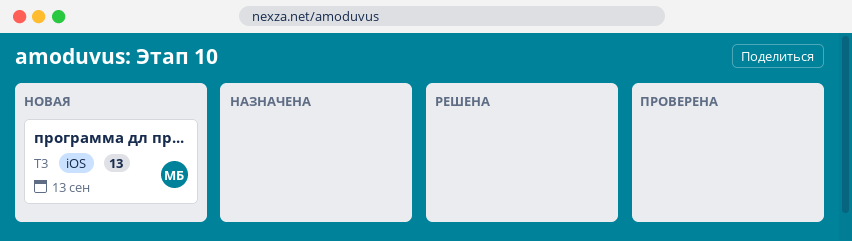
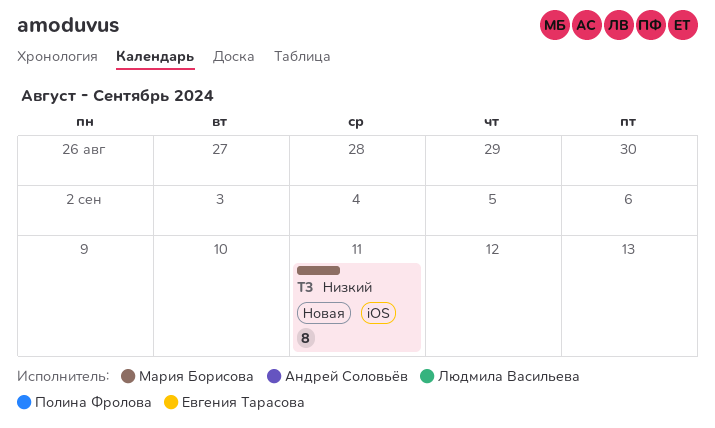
T3, estimate: 13 -> 8
T3, due: Sep 13 -> Sep 11

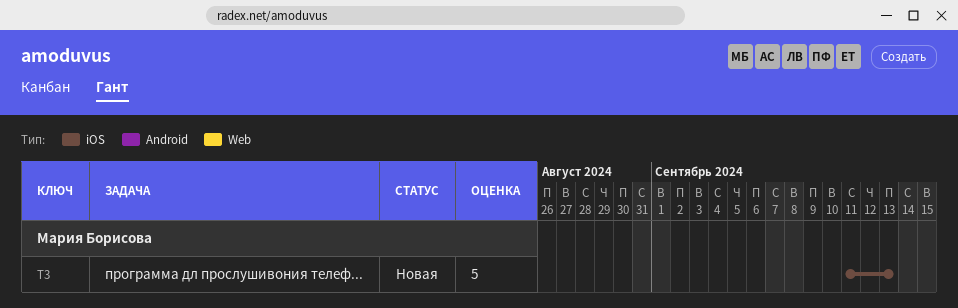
T3, estimate: 8 -> 5
T3, due: Sep 11 -> Sep 13

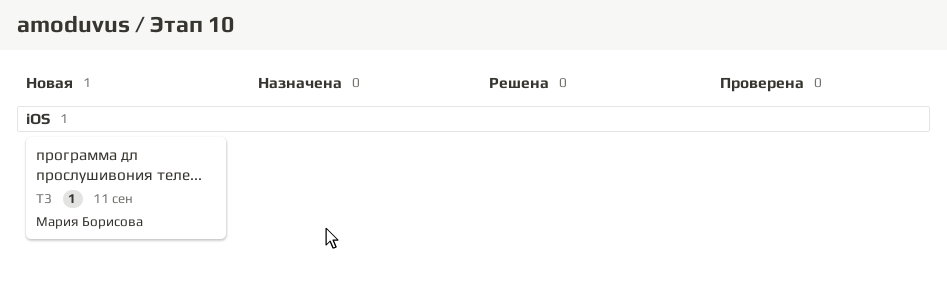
T3, estimate: 5 -> 1
T3, due: Sep 13 -> Sep 11

